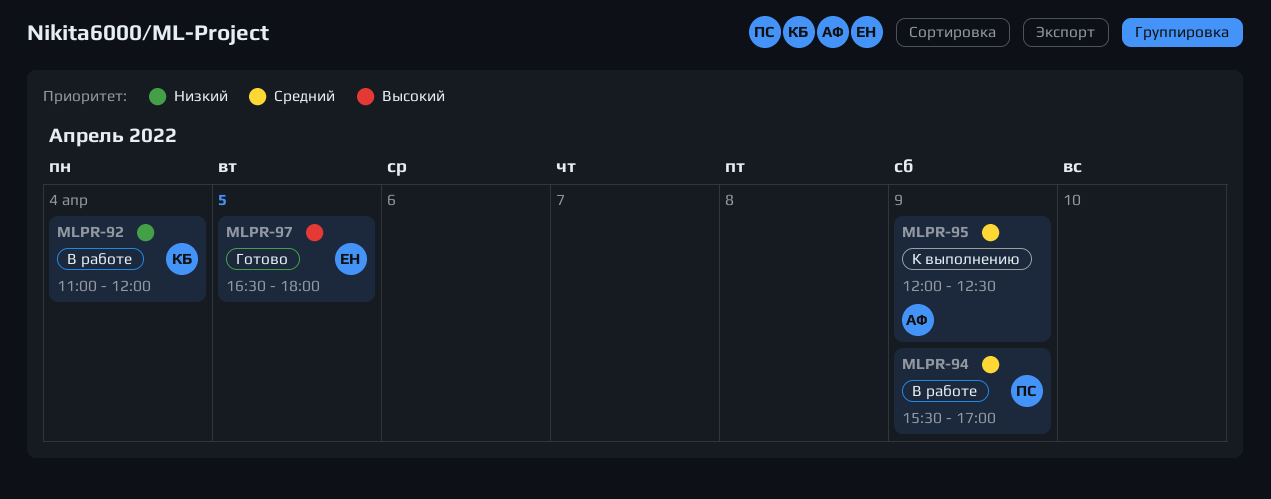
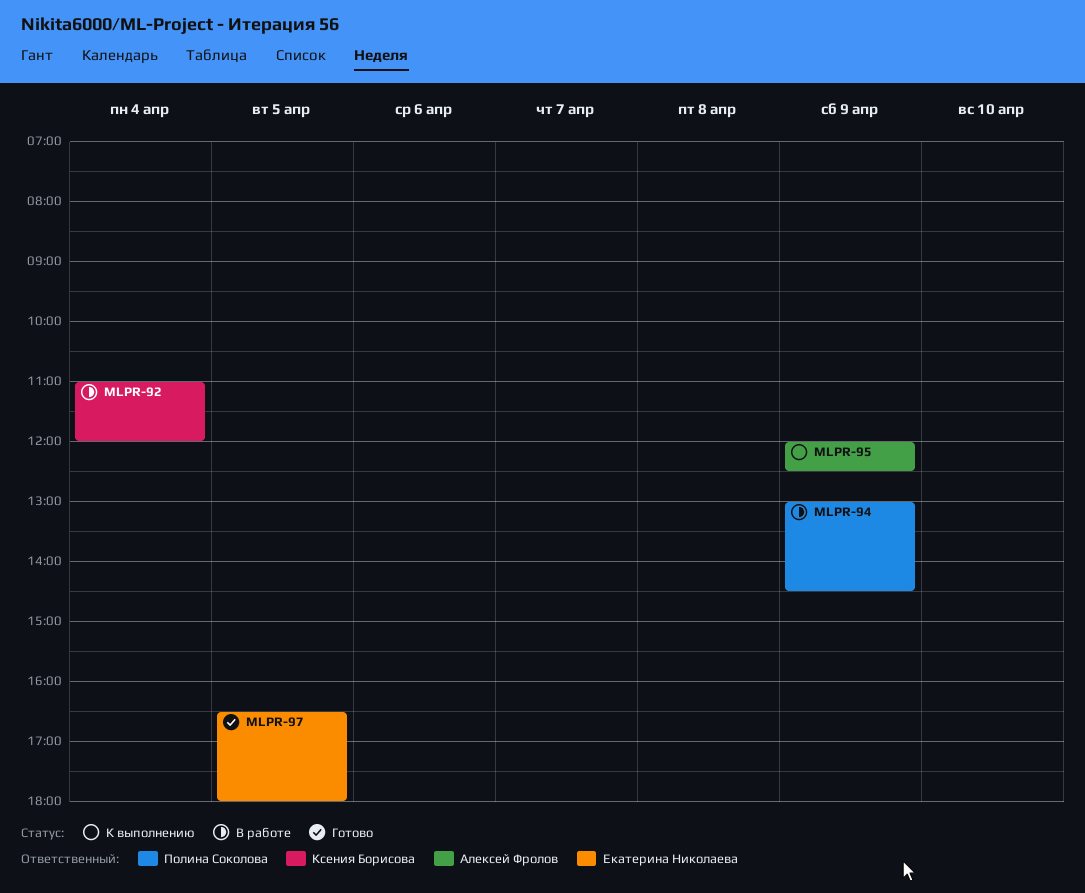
MLPR-94, begins: 15:30 -> 13:00
MLPR-94, ends: 17:00 -> 14:30

